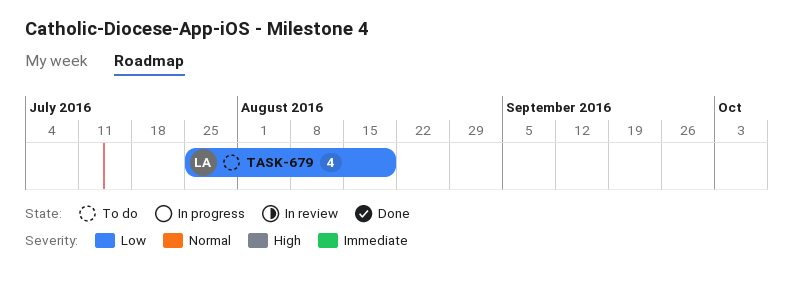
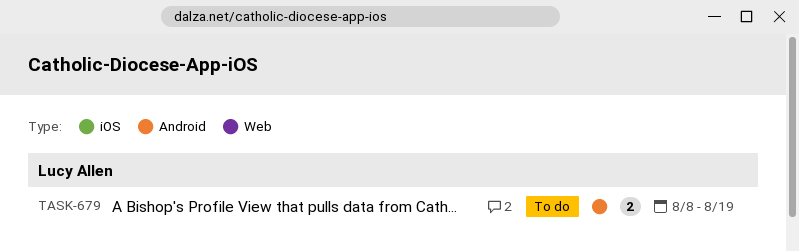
TASK-679, estimate: 4 -> 2
TASK-679, start: Jul 25 -> Aug 8

